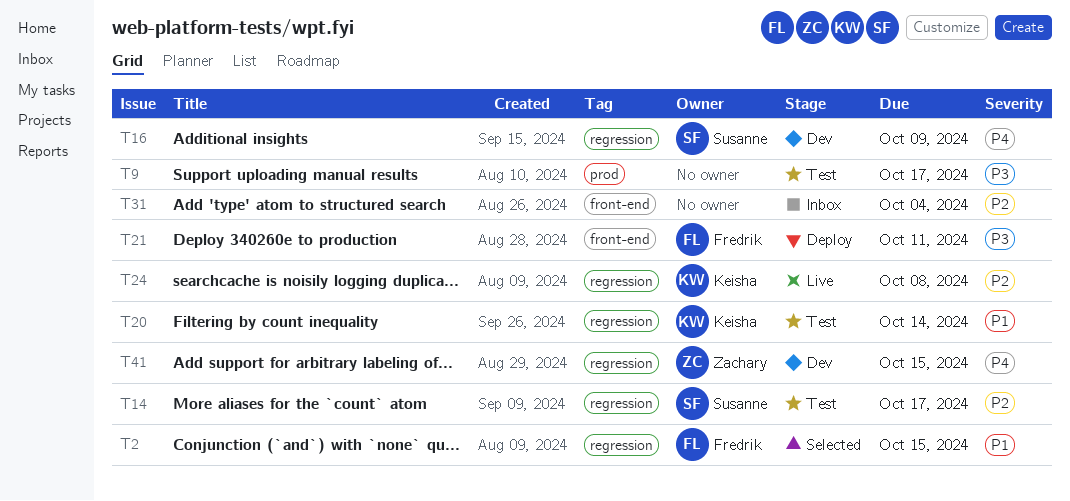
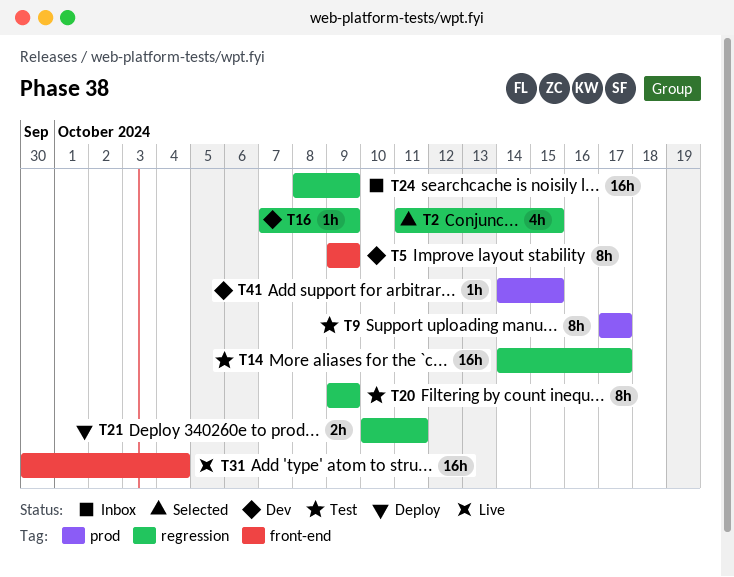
T5: none -> present
T20, due: Oct 14 -> Oct 9
T21, label: front-end -> regression
T24, status: Live -> Inbox
T24, due: Oct 8 -> Oct 9
T31, status: Inbox -> Live
T41, label: regression -> prod

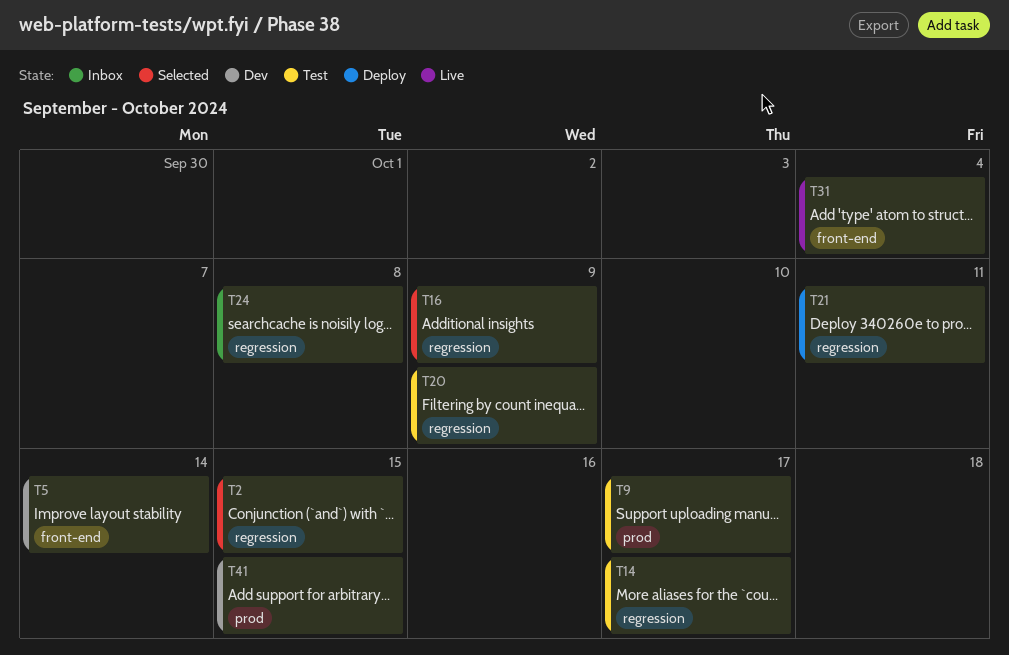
T5, due: Oct 9 -> Oct 14
T16, status: Dev -> Selected
T24, due: Oct 9 -> Oct 8

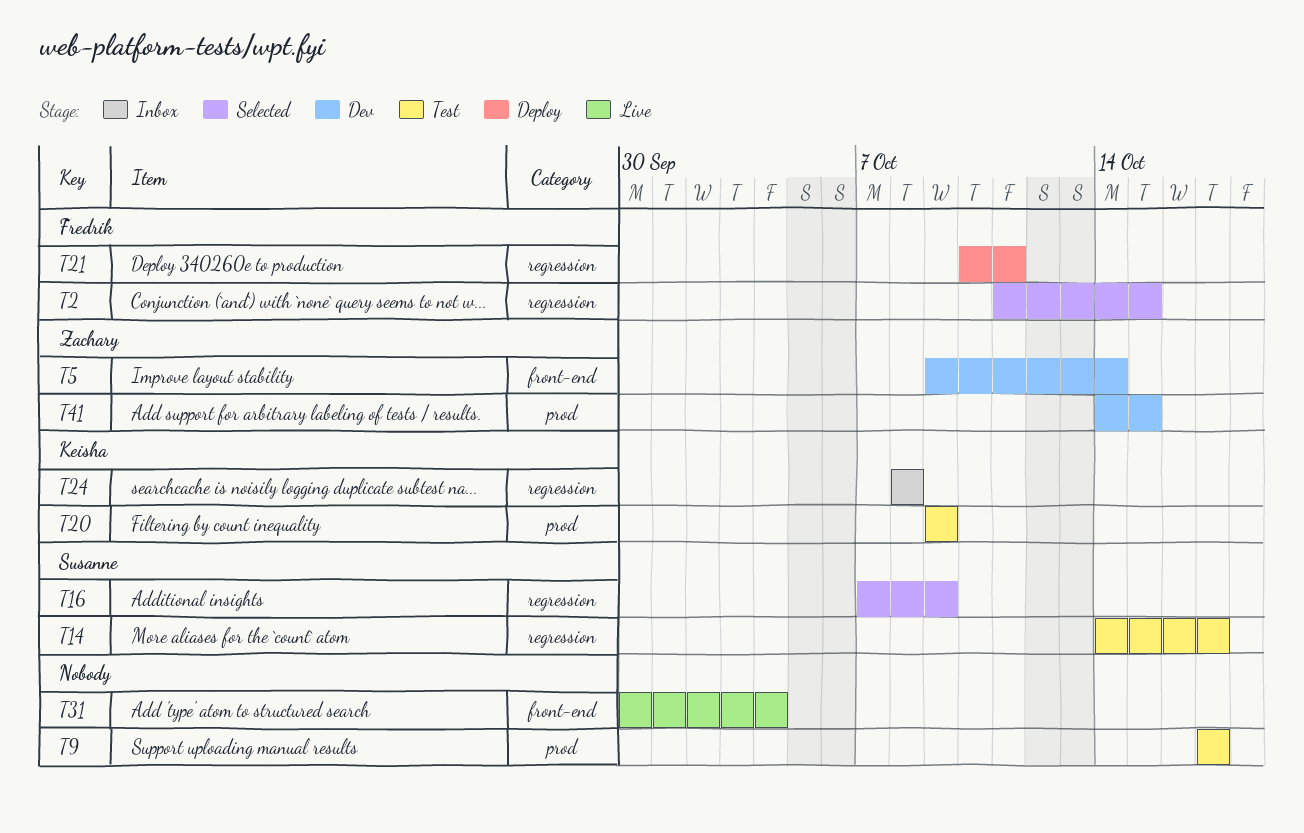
T20, label: regression -> prod

